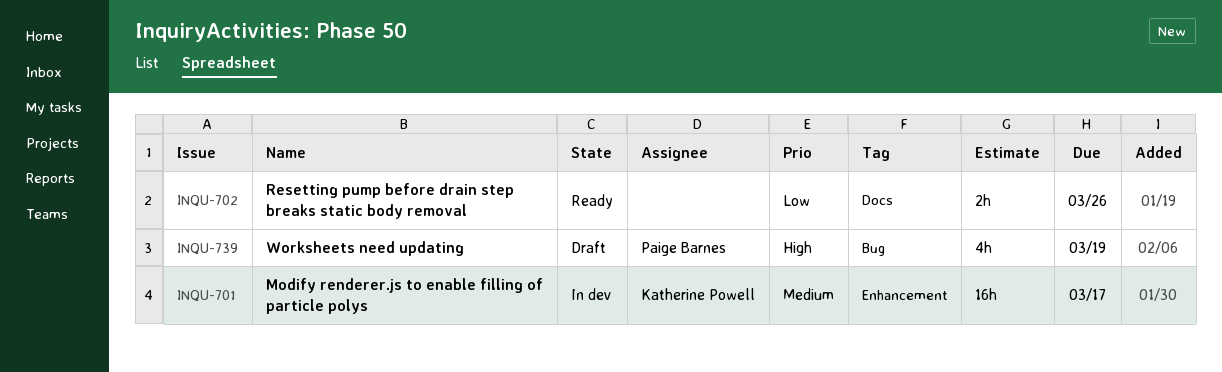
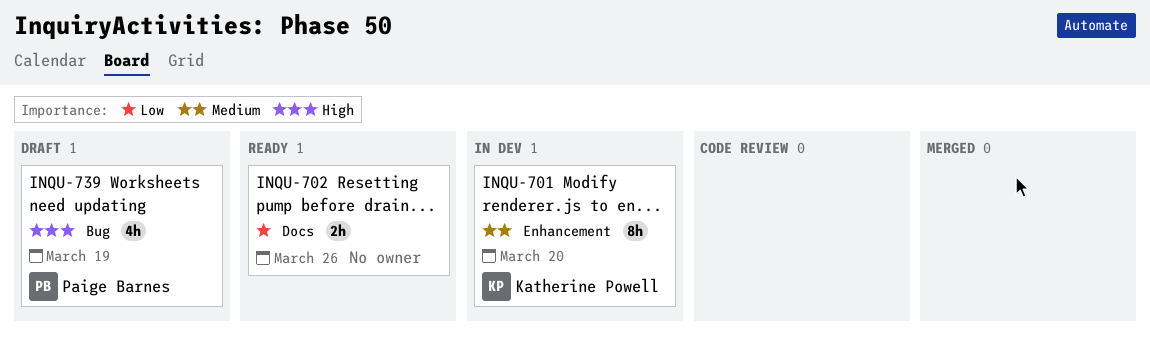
INQU-701, estimate: 16h -> 8h
INQU-701, due: Mar 17 -> Mar 20

